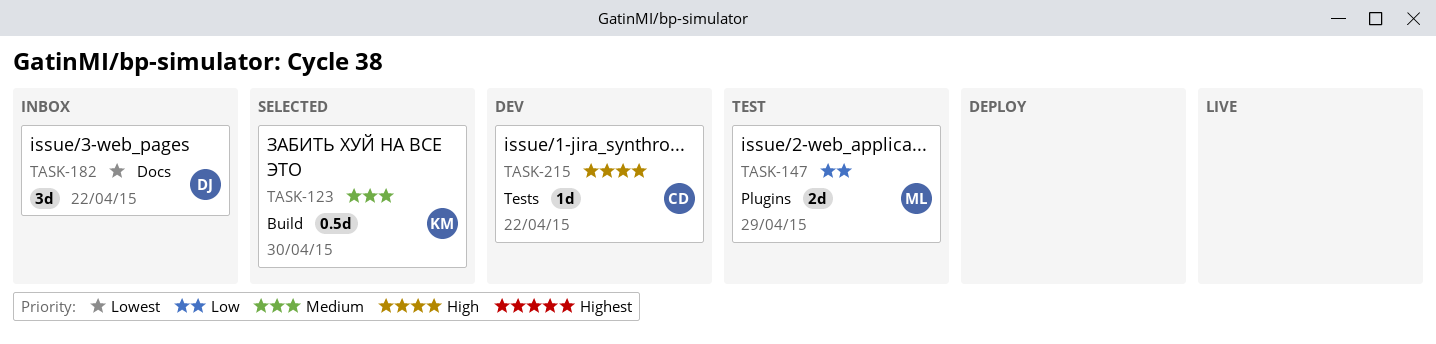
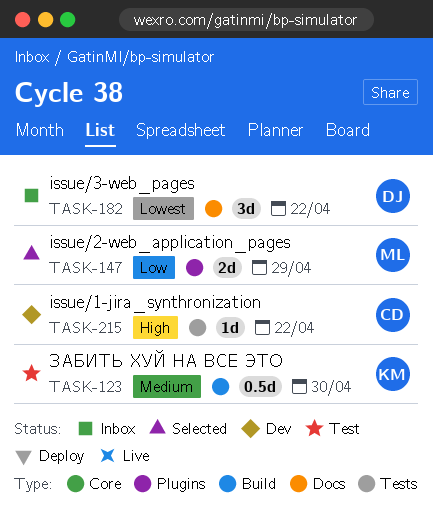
TASK-123, status: Selected -> Test
TASK-147, status: Test -> Selected

